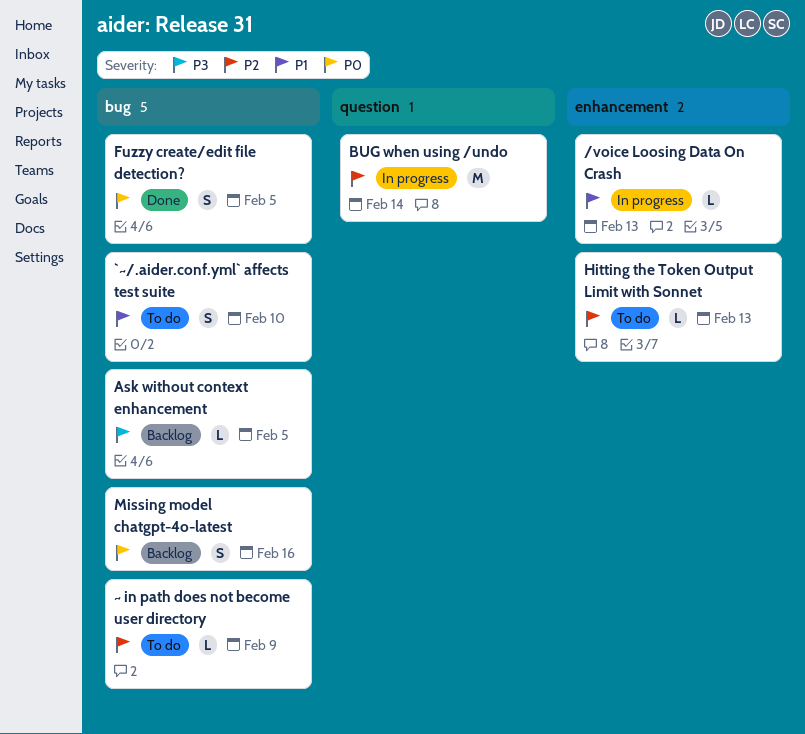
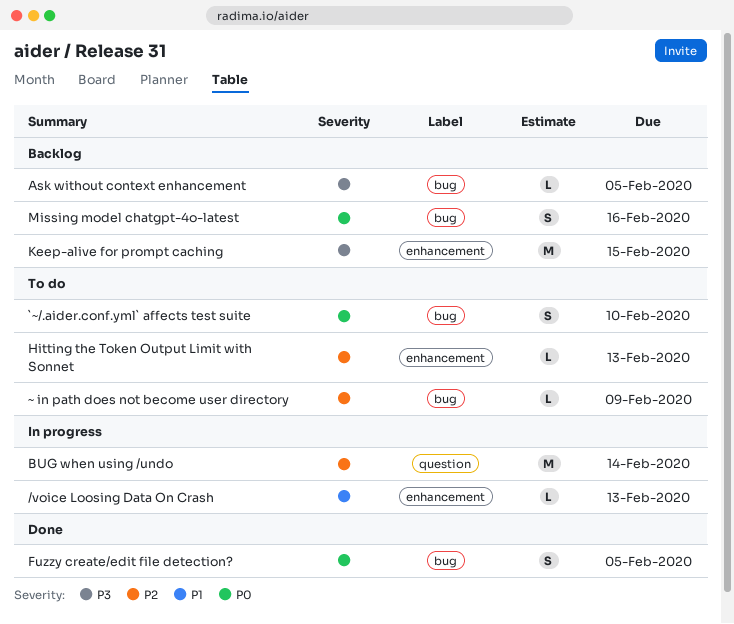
`~/.aider.conf.yml` affects test suite, priority: P1 -> P0
Keep-alive for prompt caching: none -> present

